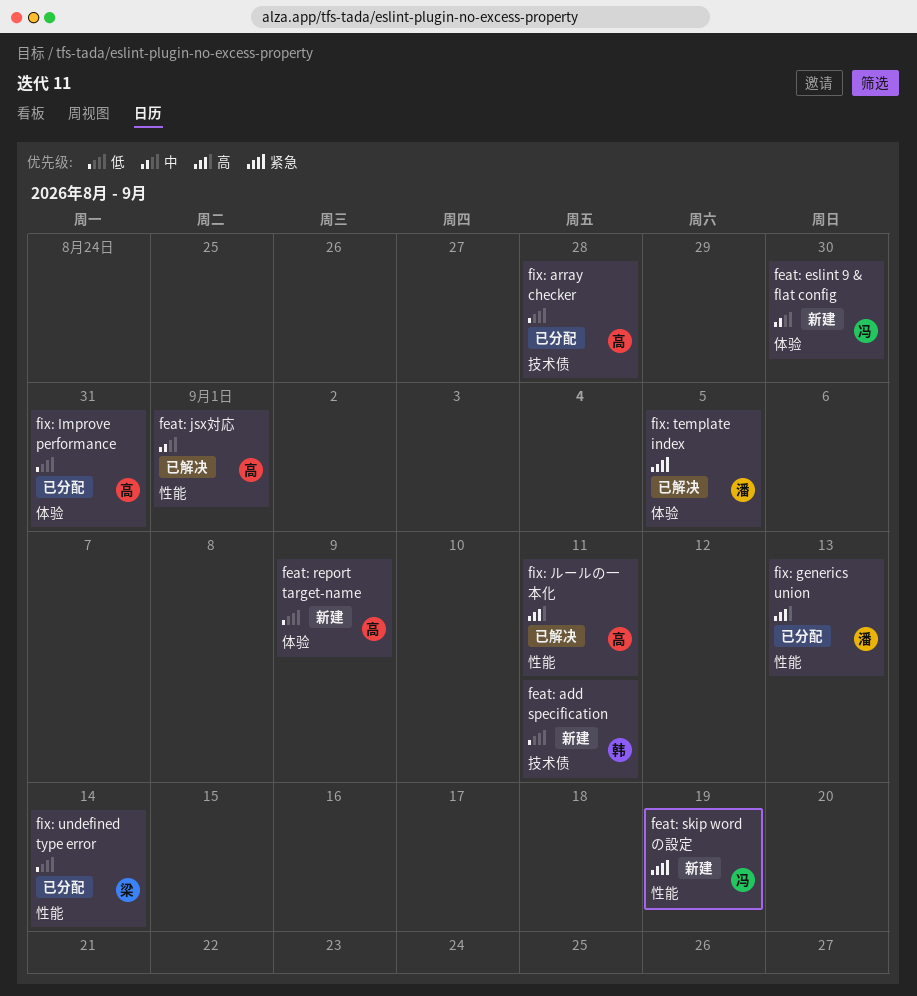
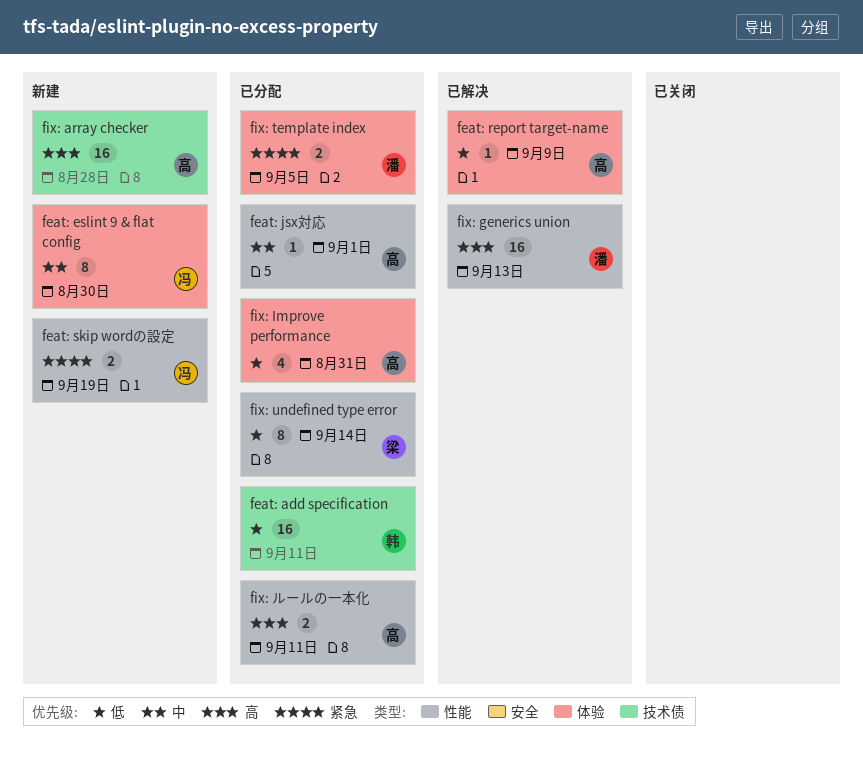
feat: add specification, status: 新建 -> 已分配
feat: jsx対応, status: 已解决 -> 已分配
feat: report target-name, status: 新建 -> 已解决
fix: array checker, status: 已分配 -> 新建
fix: array checker, priority: 低 -> 高
fix: generics union, status: 已分配 -> 已解决
fix: template index, status: 已解决 -> 已分配
fix: ルールの一本化, status: 已解决 -> 已分配

